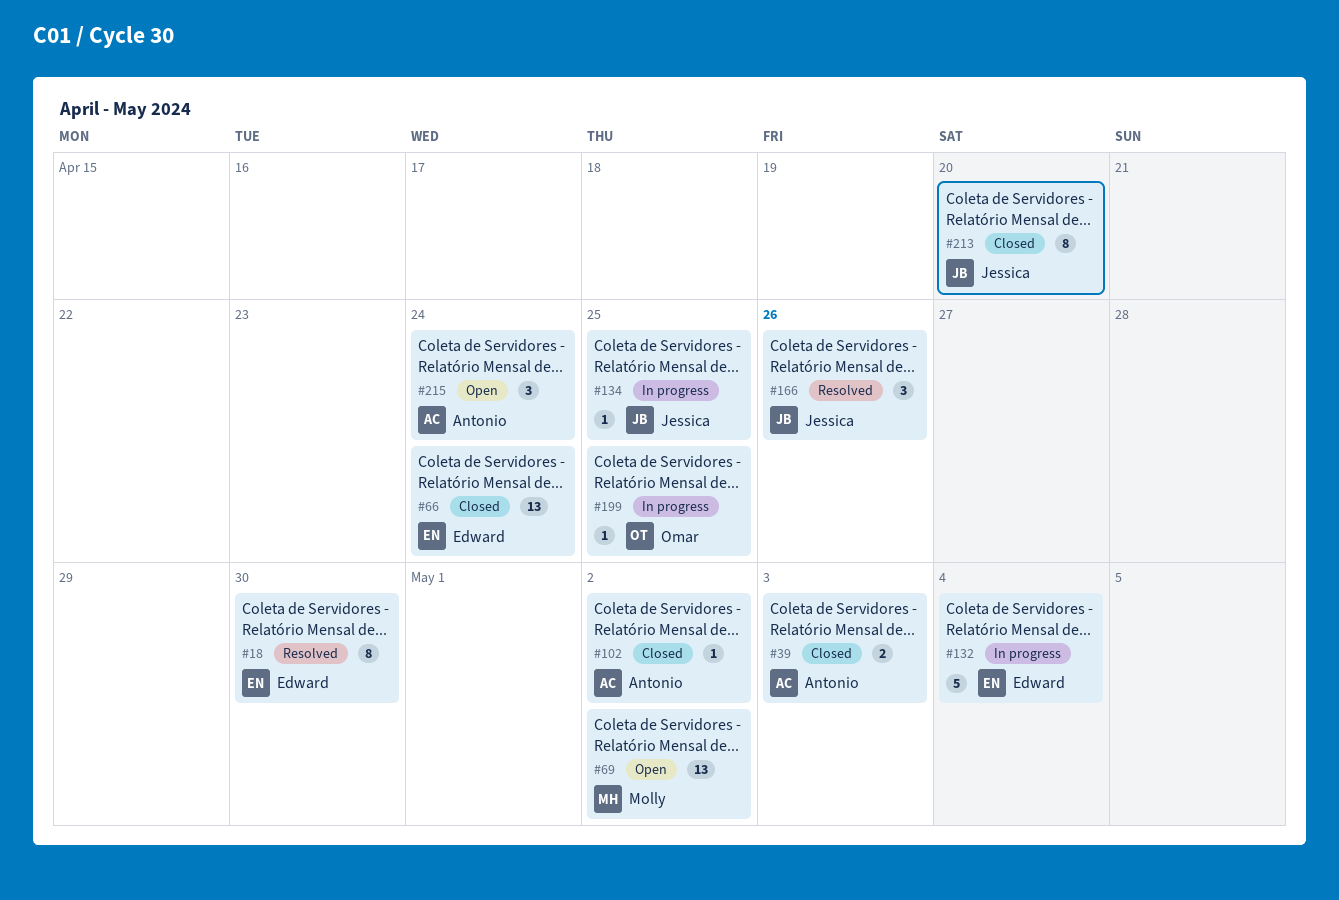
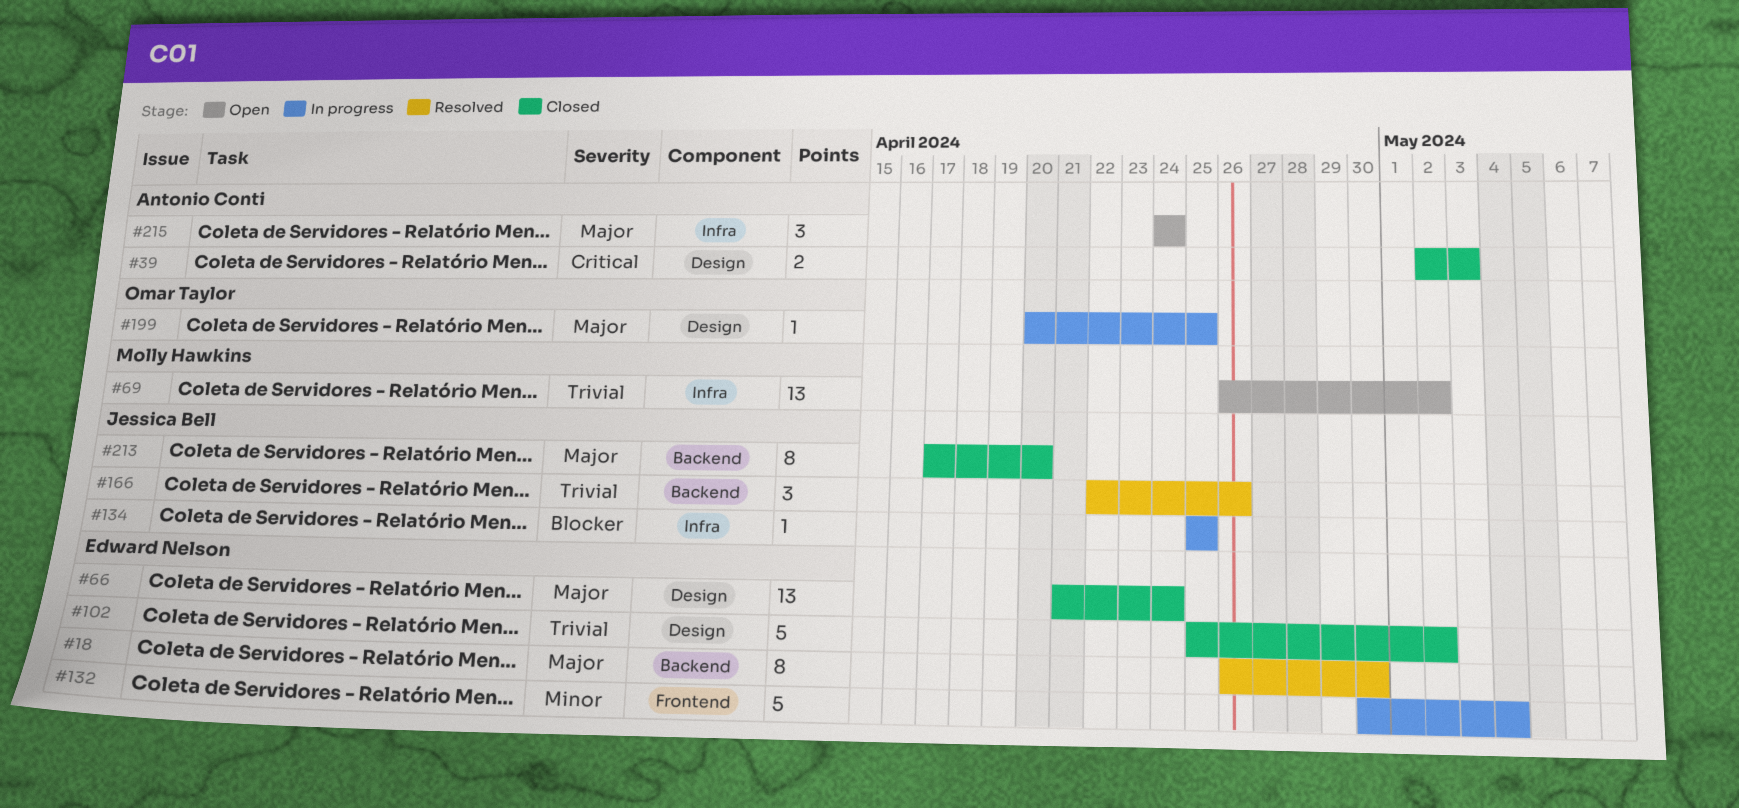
#102, owner: Antonio Conti -> Edward Nelson
#102, estimate: 1 -> 5

